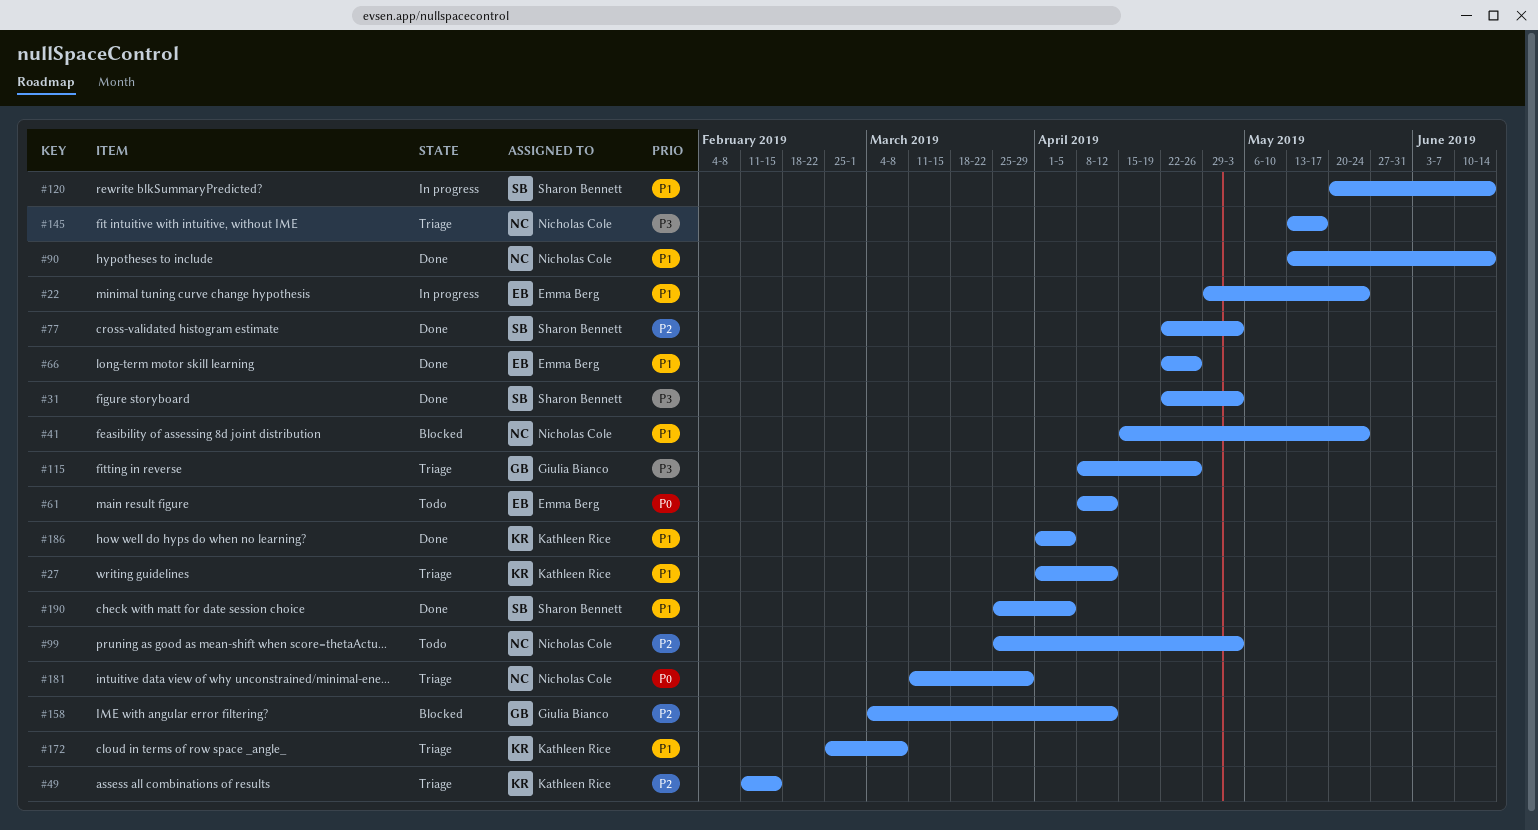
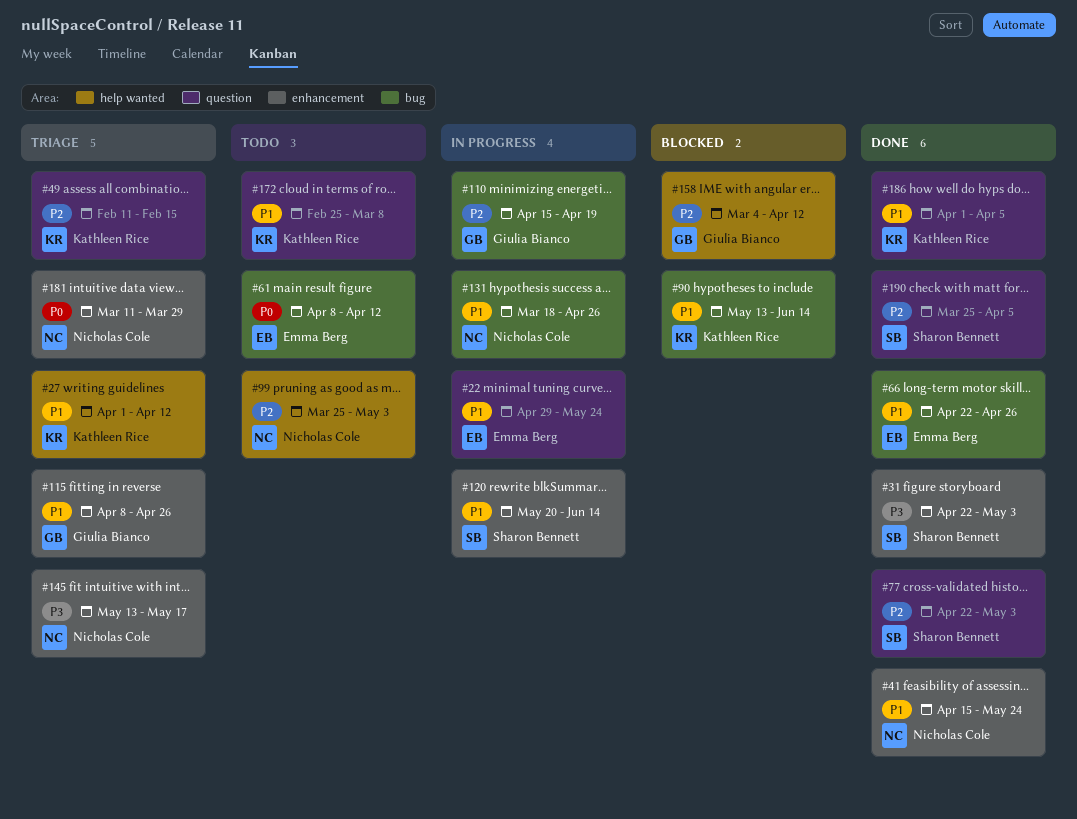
#41, status: Blocked -> Done
#90, status: Done -> Blocked
#90, owner: Nicholas Cole -> Kathleen Rice
#110: none -> present
#115, priority: P3 -> P1
#131: none -> present
#172, status: Triage -> Todo
#190, priority: P1 -> P2

